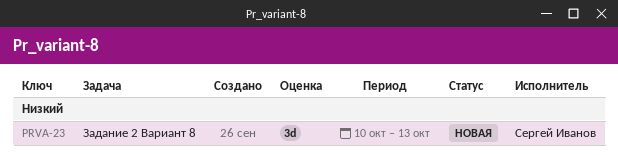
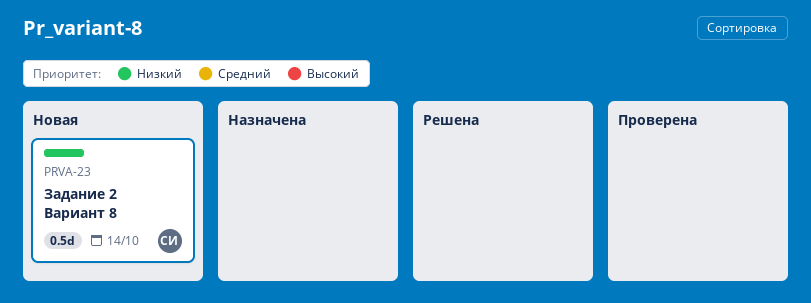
PRVA-23, estimate: 3d -> 0.5d
PRVA-23, due: Oct 13 -> Oct 14

